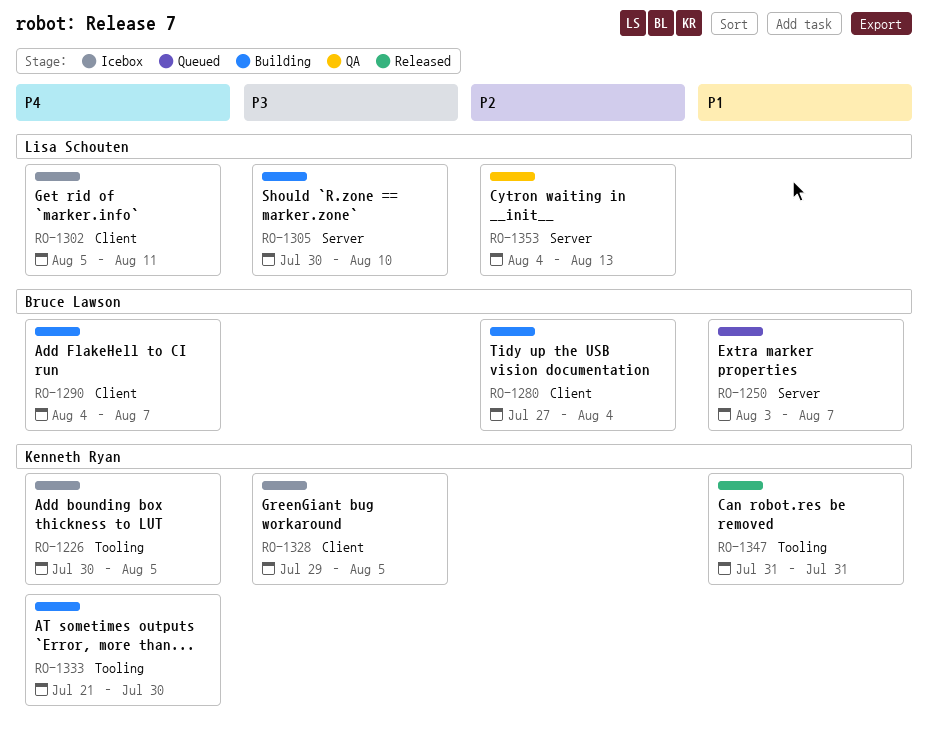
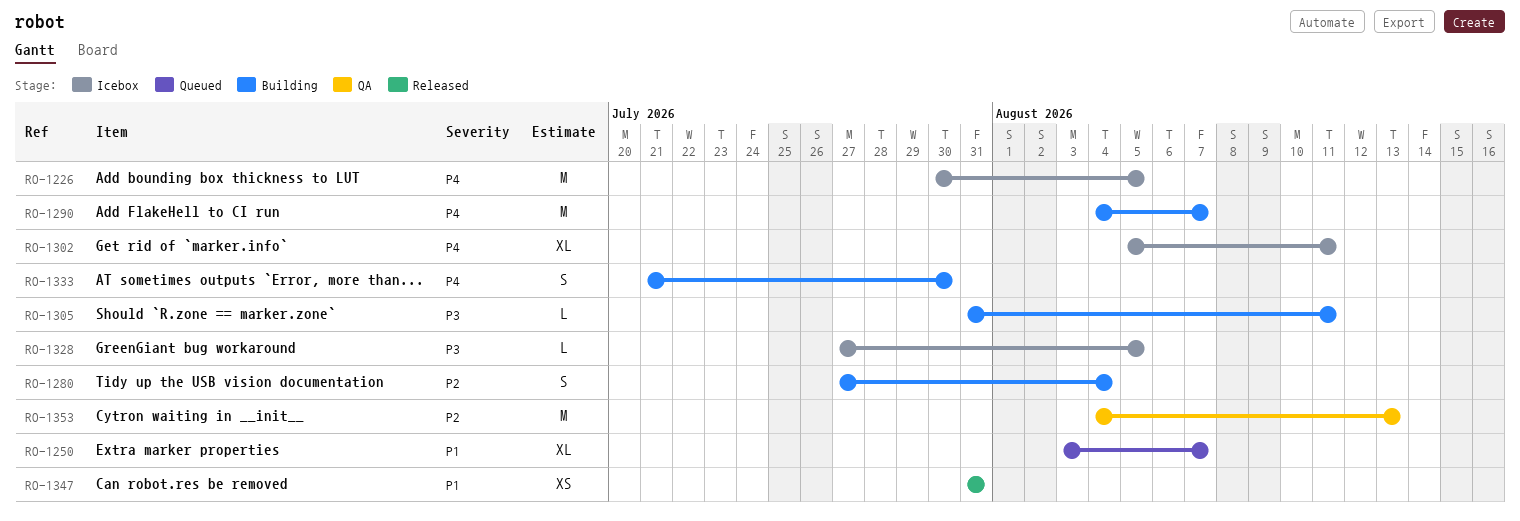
RO-1305, start: Jul 30 -> Jul 31
RO-1305, due: Aug 10 -> Aug 11
RO-1328, start: Jul 29 -> Jul 27

